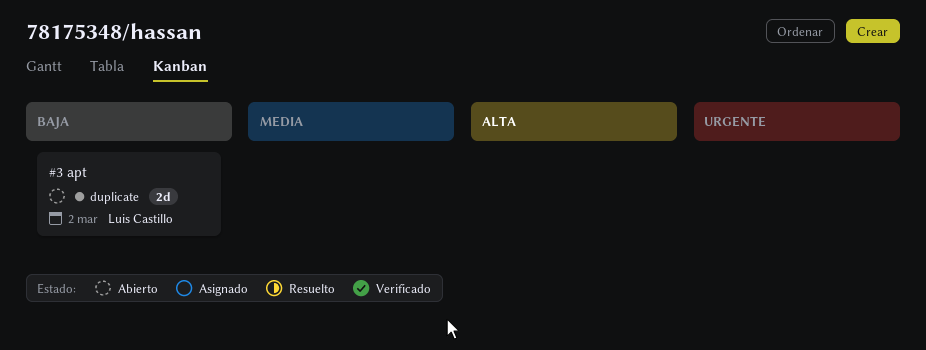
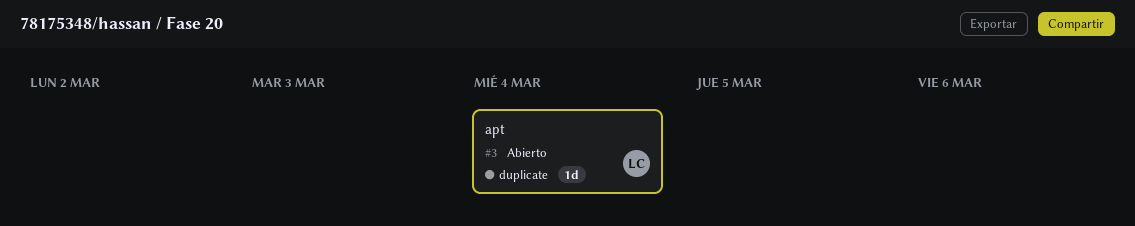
#3, estimate: 2d -> 1d
#3, due: Mar 2 -> Mar 4

